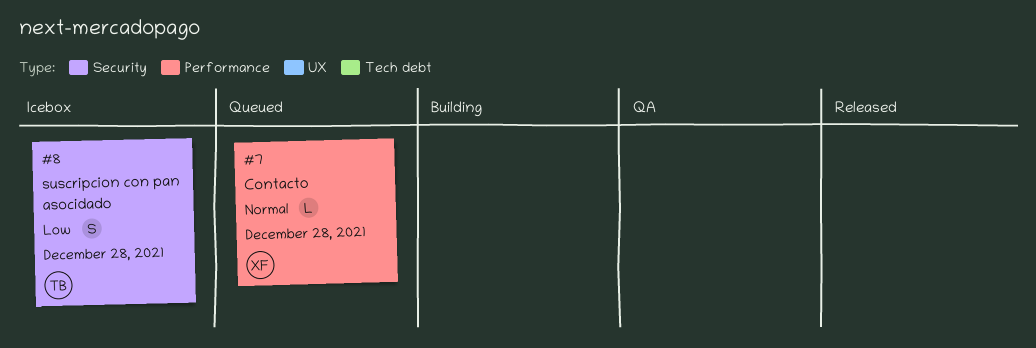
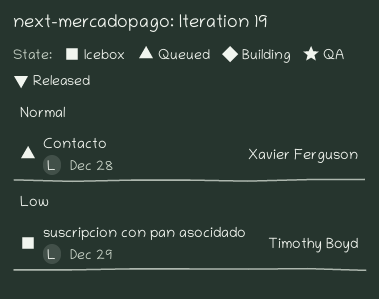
suscripcion con pan asocidado, estimate: S -> L
suscripcion con pan asocidado, due: Dec 28 -> Dec 29

